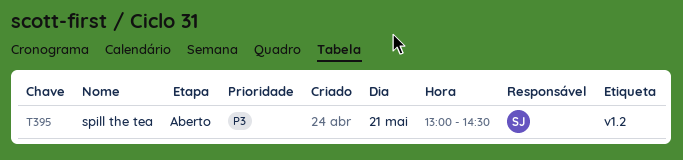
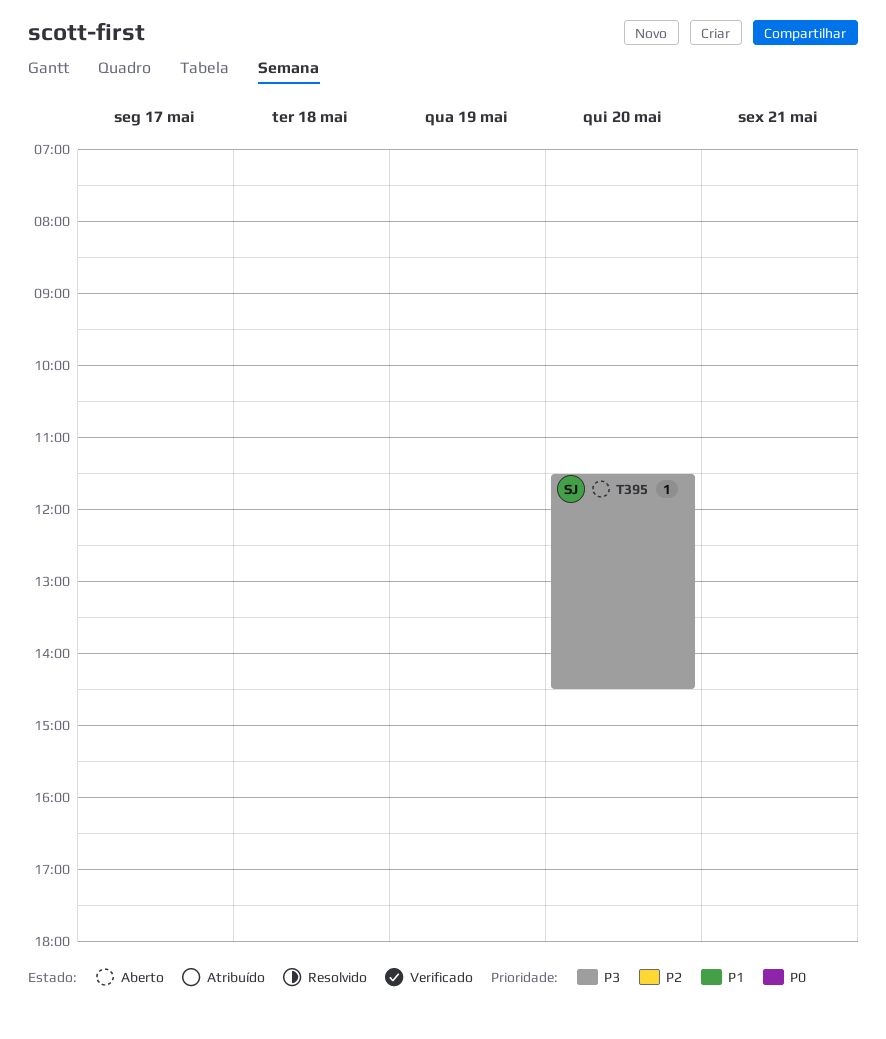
T395, day: May 21 -> May 20
T395, begins: 13:00 -> 11:30

